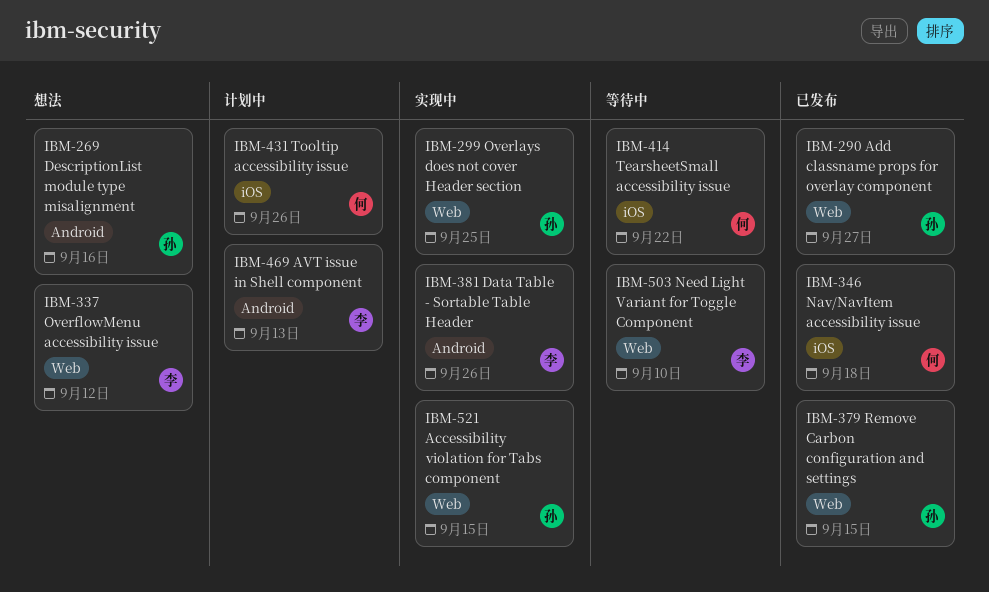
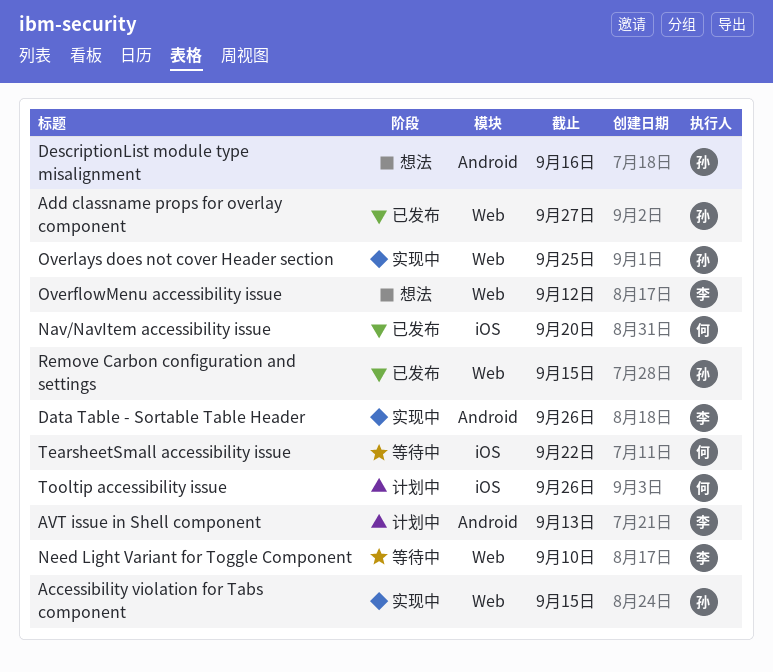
Nav/NavItem accessibility issue, due: Sep 18 -> Sep 20

